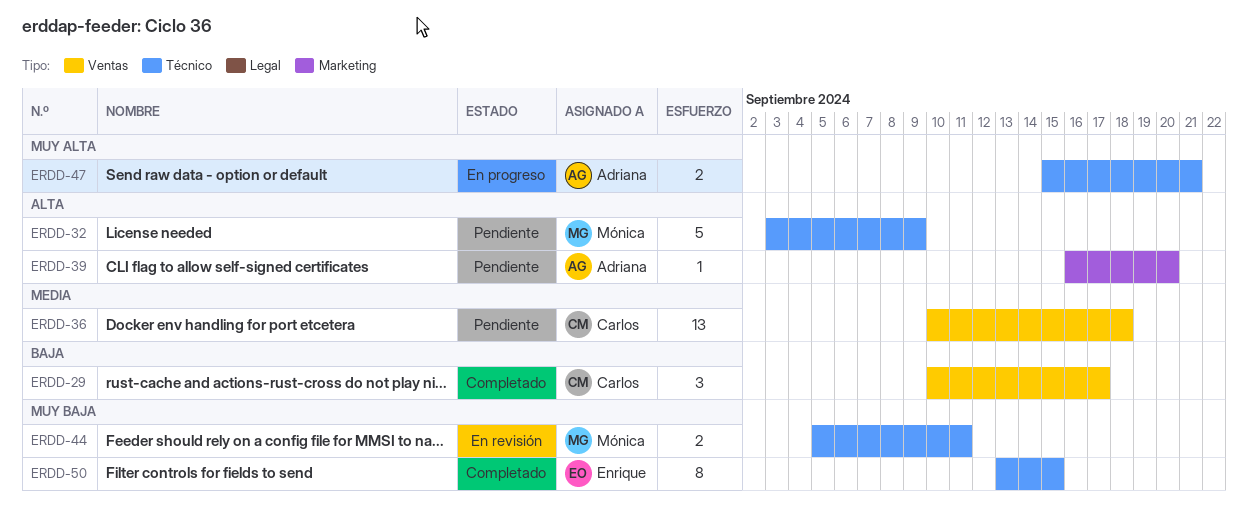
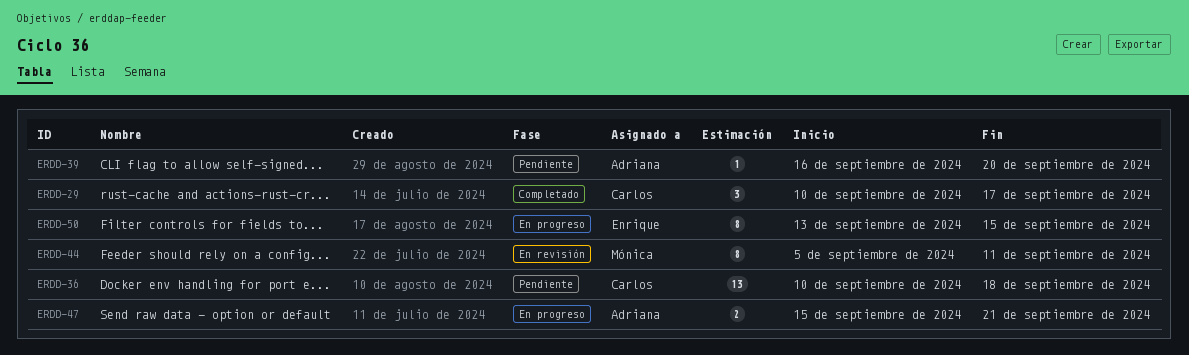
ERDD-32: present -> none
ERDD-44, estimate: 2 -> 8
ERDD-50, status: Completado -> En progreso

